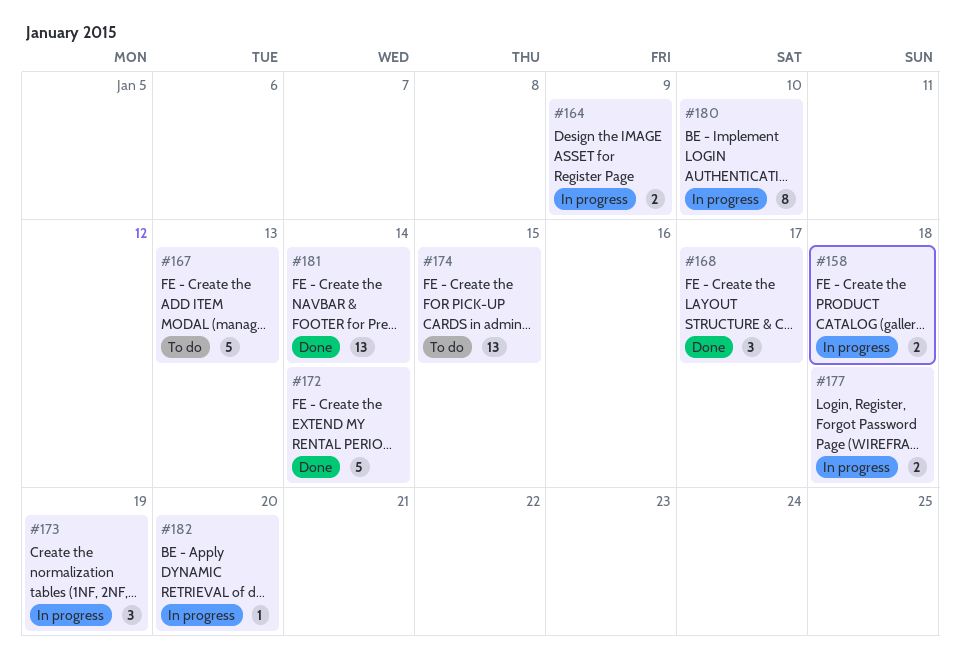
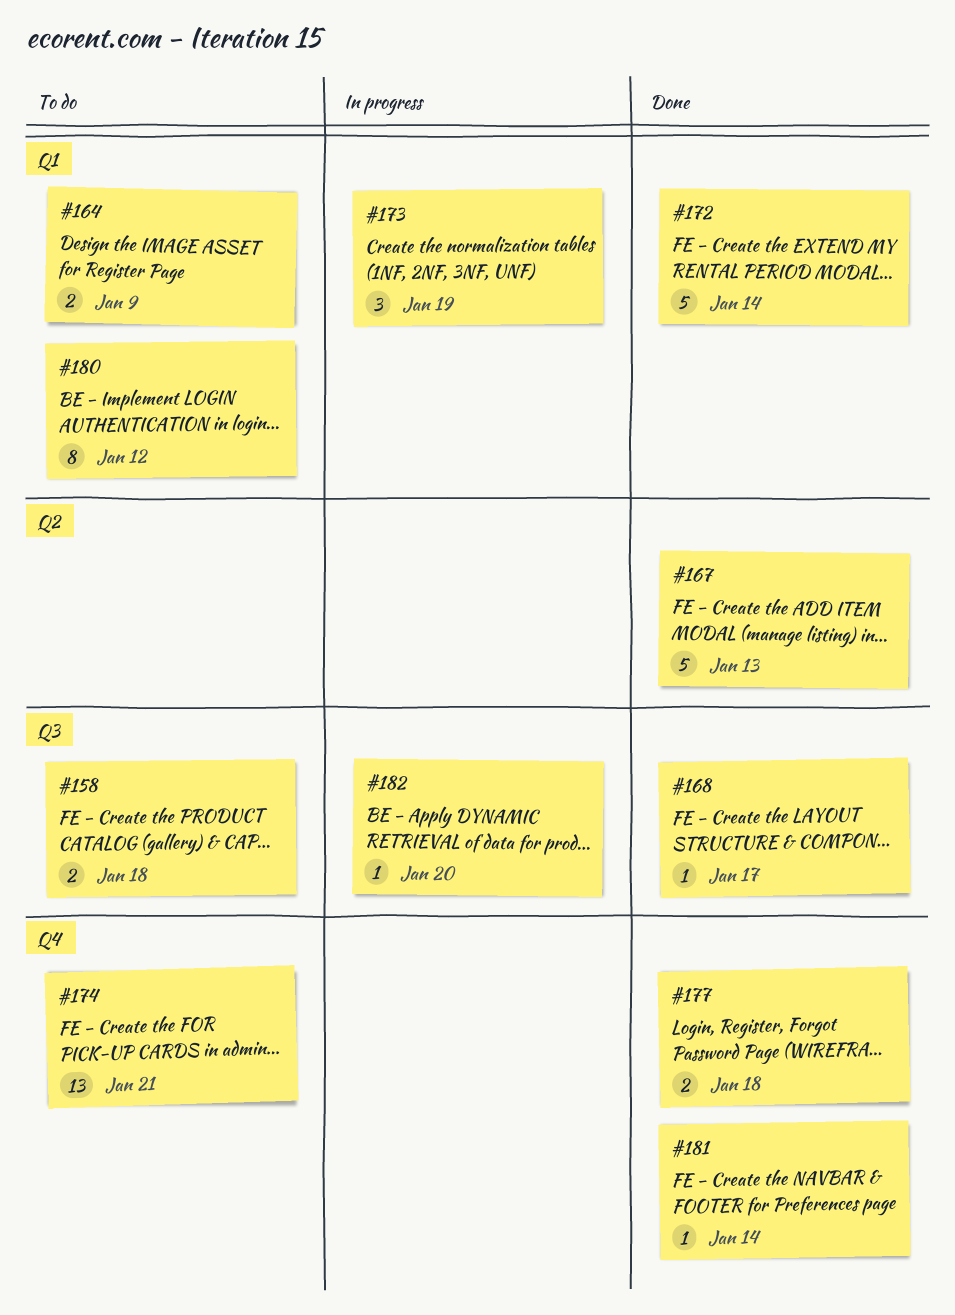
#158, status: In progress -> To do
#164, status: In progress -> To do
#167, status: To do -> Done
#168, estimate: 3 -> 1
#174, due: Jan 15 -> Jan 21
#177, status: In progress -> Done
#180, status: In progress -> To do
#180, due: Jan 10 -> Jan 12
#181, estimate: 13 -> 1

